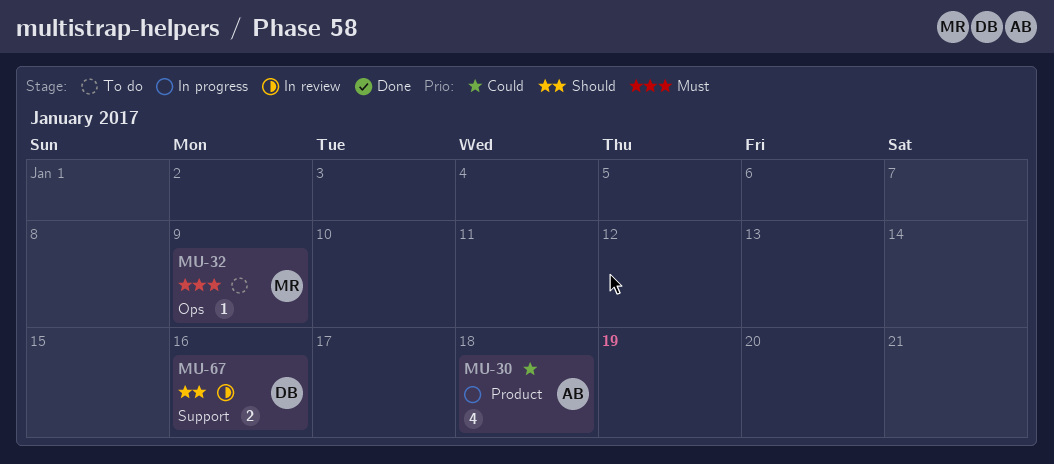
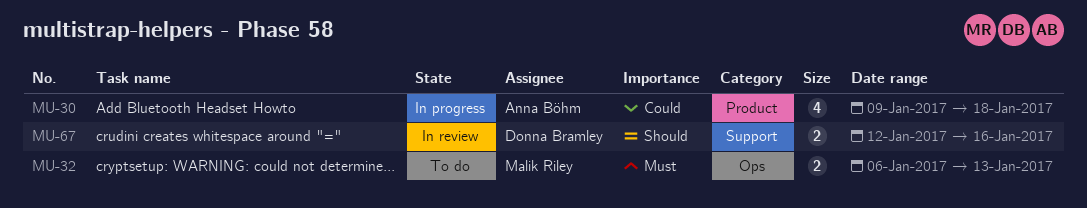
MU-32, estimate: 1 -> 2
MU-32, due: Jan 9 -> Jan 13

